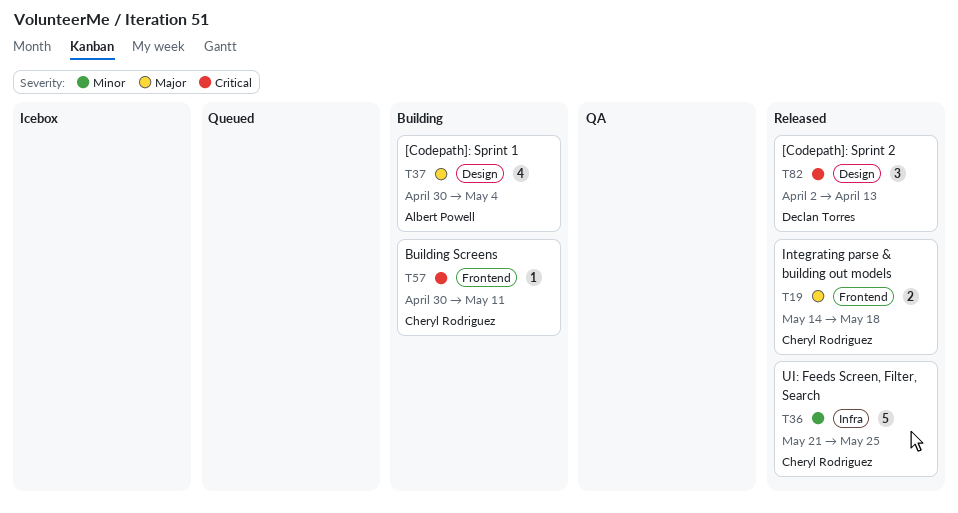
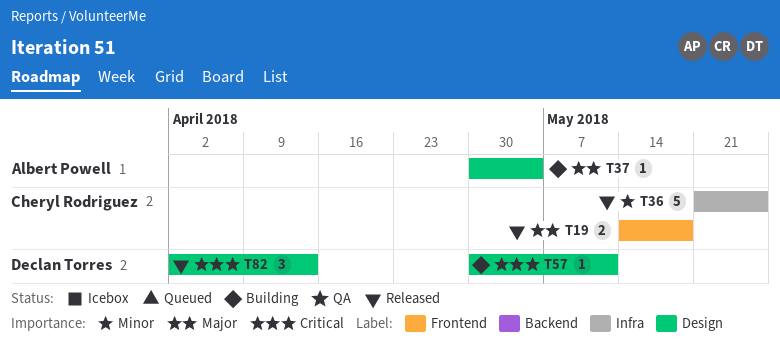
T37, estimate: 4 -> 1
T57, owner: Cheryl Rodriguez -> Declan Torres
T57, label: Frontend -> Design

